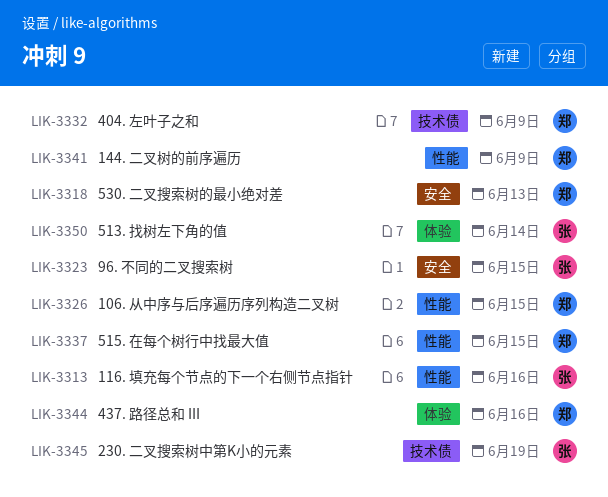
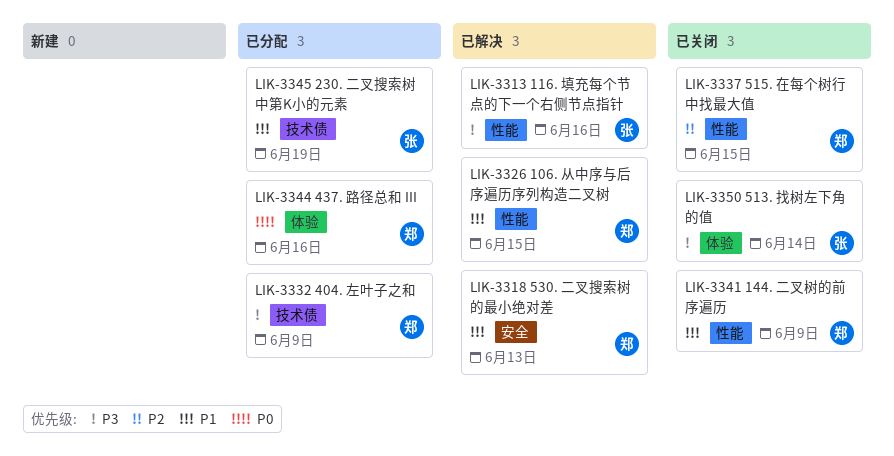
LIK-3323: present -> none

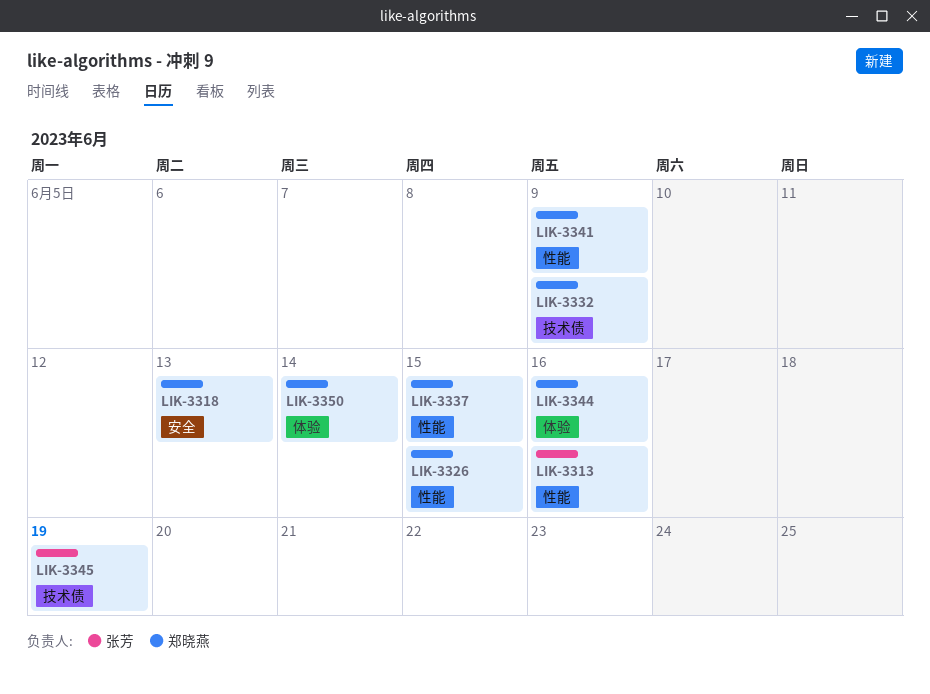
LIK-3350, owner: 张芳 -> 郑晓燕

